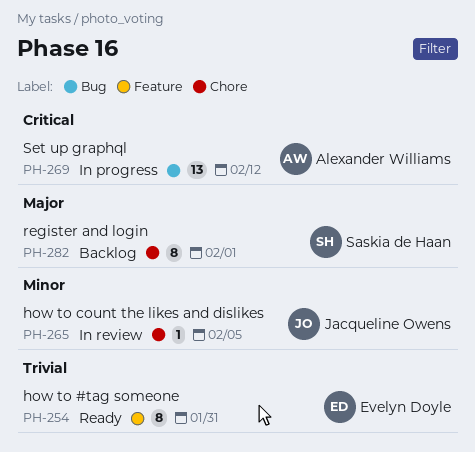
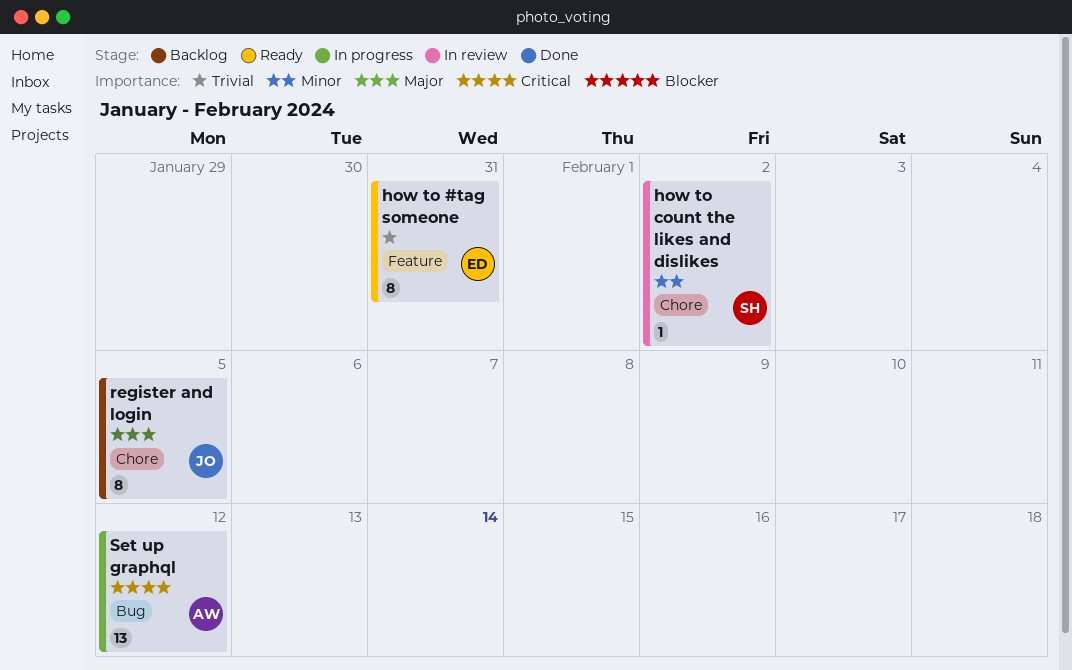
how to count the likes and dislikes, owner: Jacqueline Owens -> Saskia de Haan
how to count the likes and dislikes, due: Feb 5 -> Feb 2
register and login, owner: Saskia de Haan -> Jacqueline Owens
register and login, due: Feb 1 -> Feb 5

